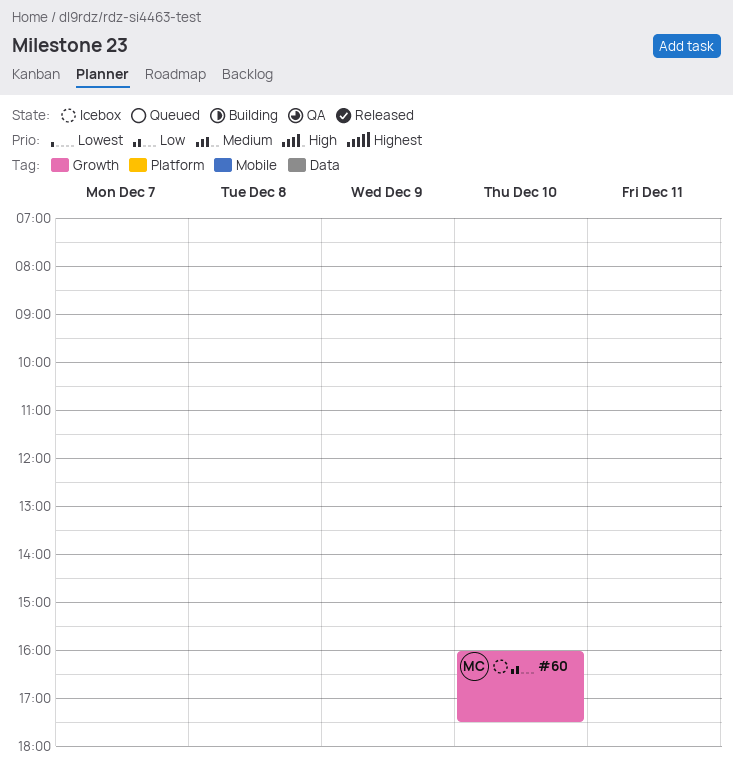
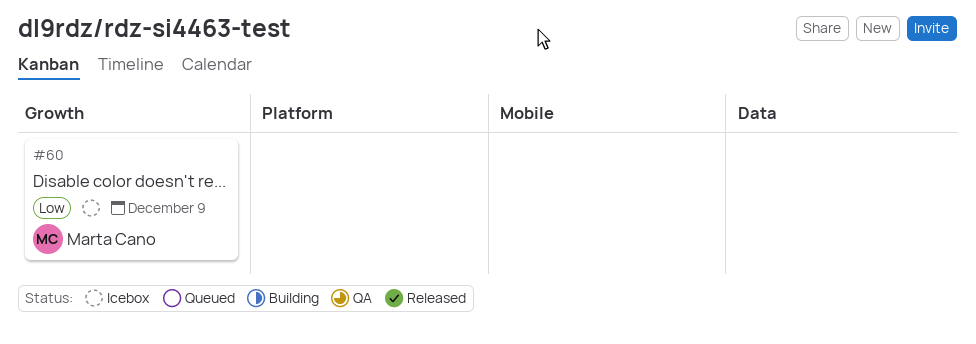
#60, day: Dec 10 -> Dec 9

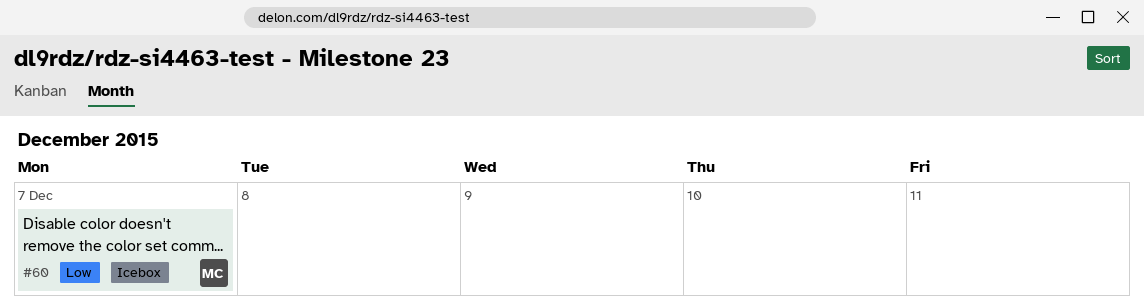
#60, day: Dec 9 -> Dec 7

